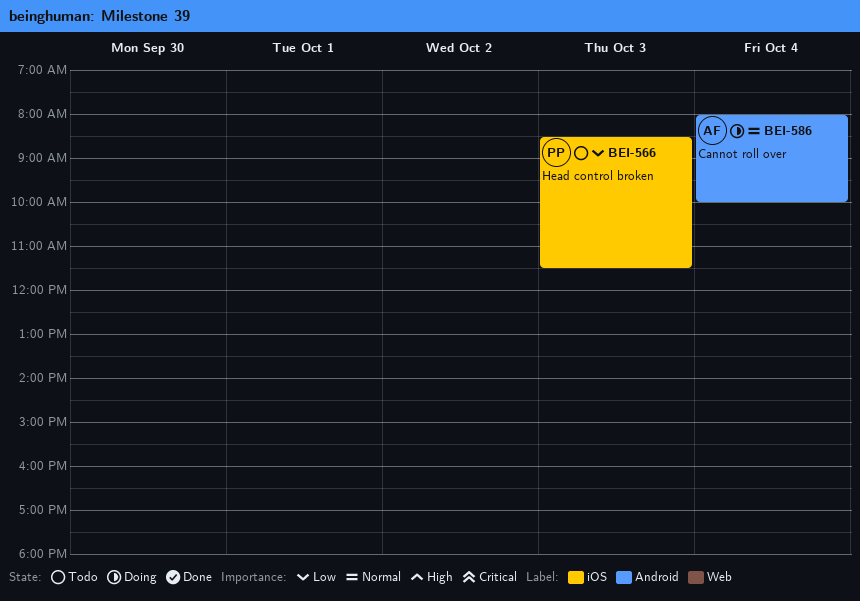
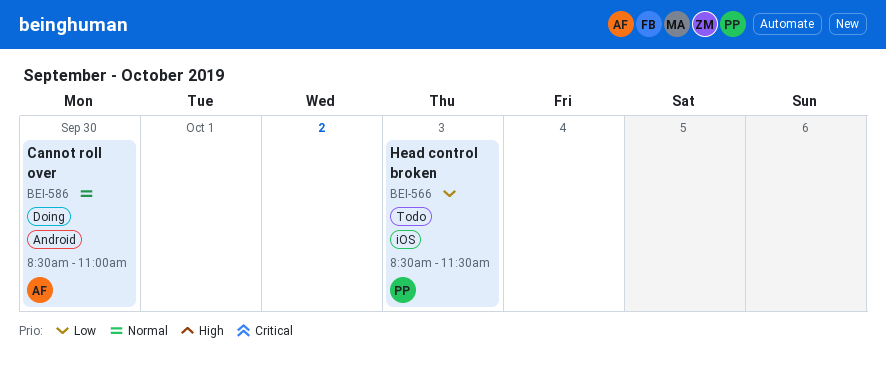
BEI-586, day: Oct 4 -> Sep 30
BEI-586, begins: 08:00 -> 08:30
BEI-586, ends: 10:00 -> 11:00

